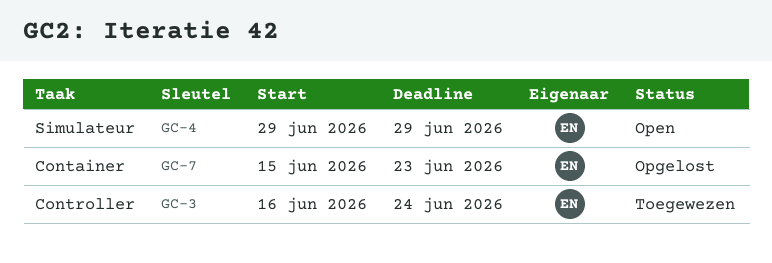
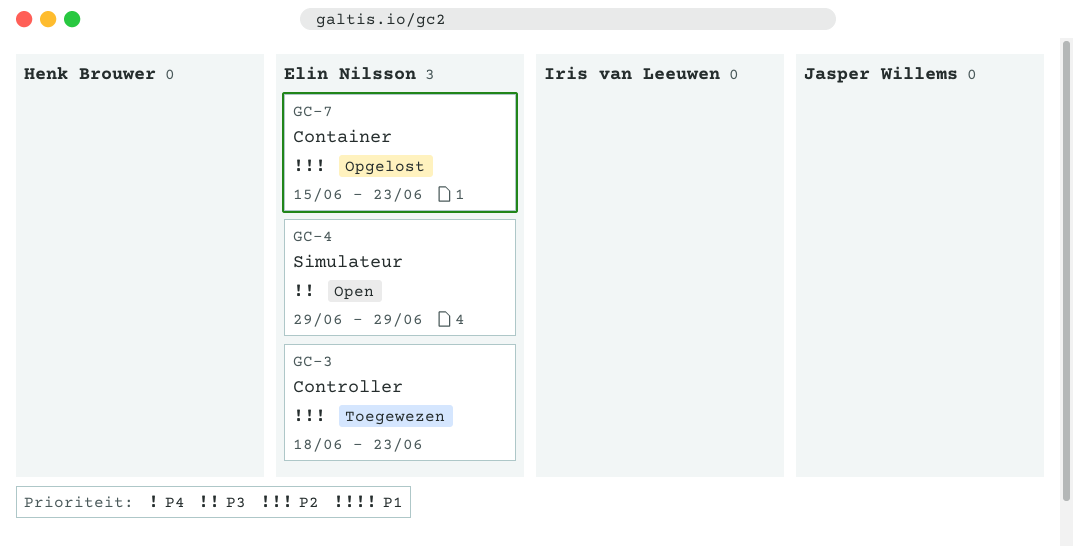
GC-3, start: Jun 16 -> Jun 18
GC-3, due: Jun 24 -> Jun 23

